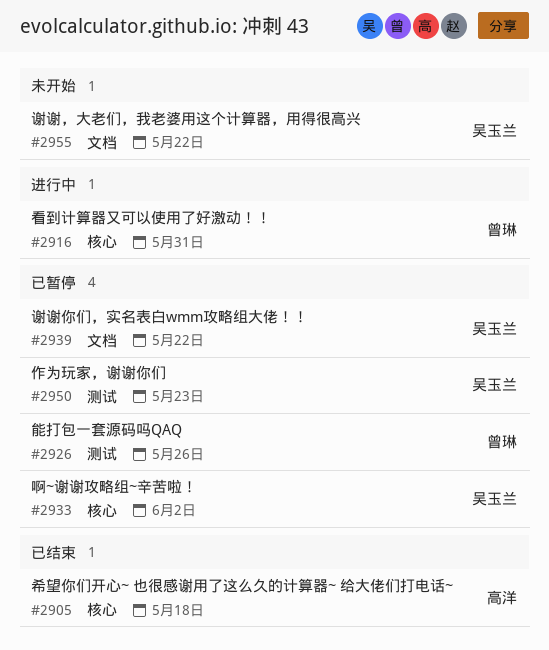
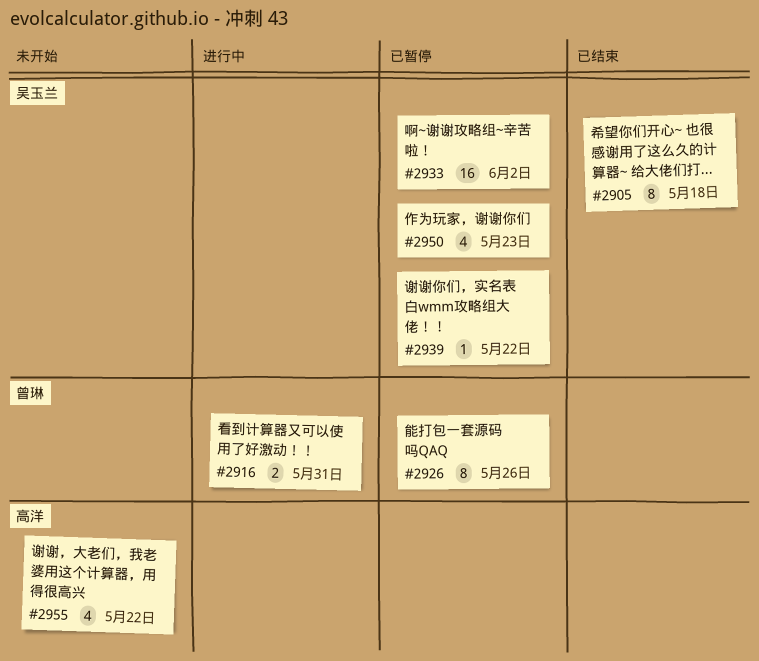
#2905, owner: 高洋 -> 吴玉兰
#2955, owner: 吴玉兰 -> 高洋

